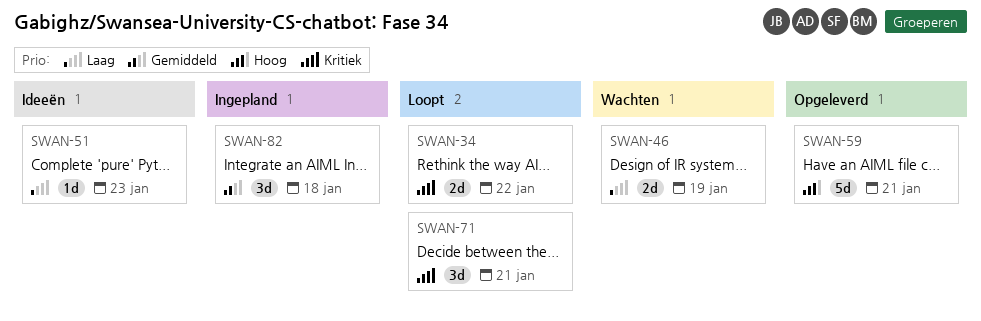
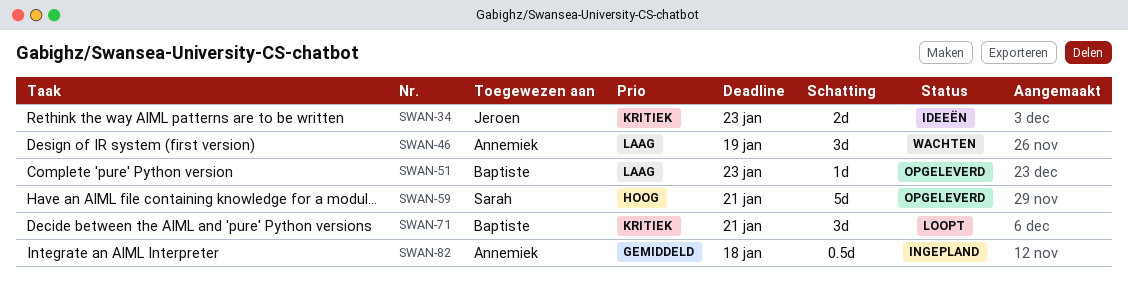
SWAN-34, status: Loopt -> Ideeën
SWAN-34, due: Jan 22 -> Jan 23
SWAN-46, estimate: 2d -> 3d
SWAN-51, status: Ideeën -> Opgeleverd
SWAN-82, estimate: 3d -> 0.5d

